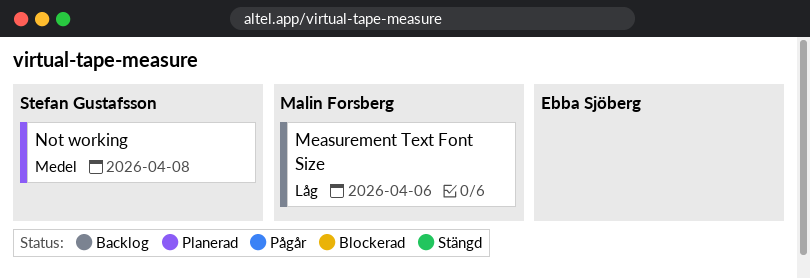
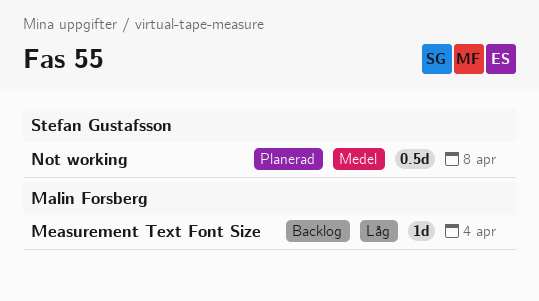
Measurement Text Font Size, due: Apr 6 -> Apr 4

